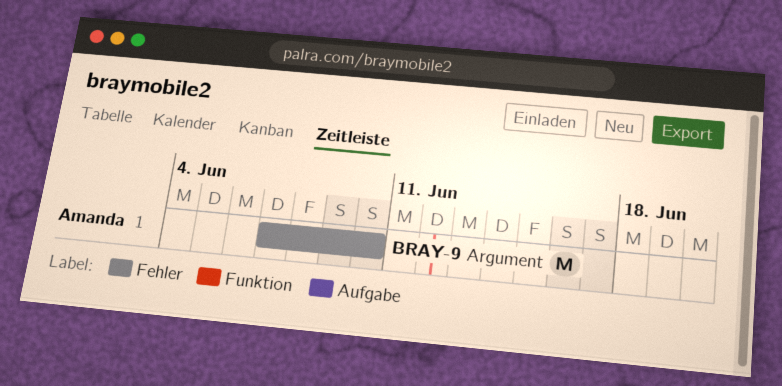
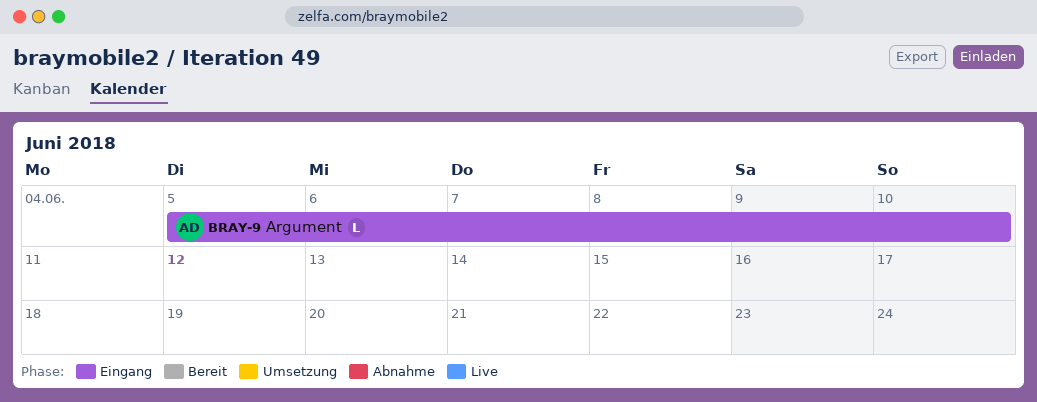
BRAY-9, estimate: M -> L
BRAY-9, start: Jun 7 -> Jun 5

